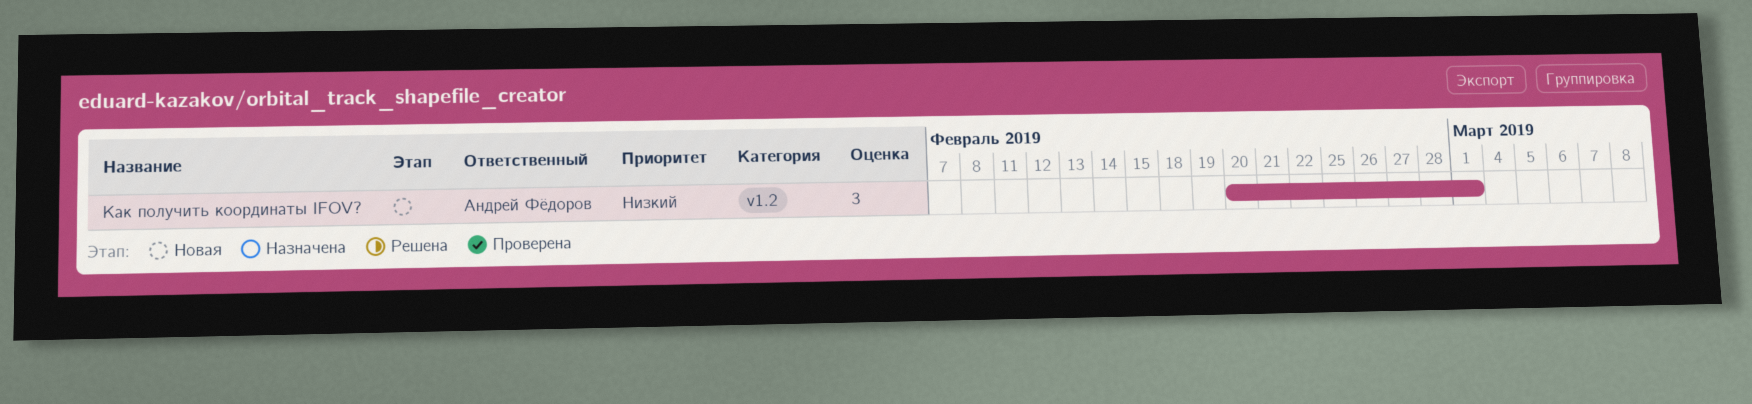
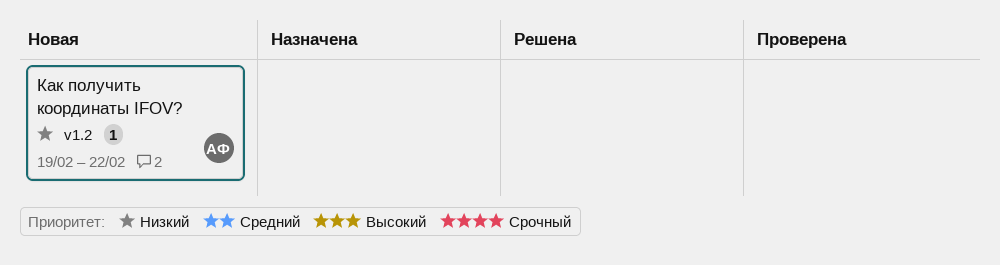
Как получить координаты IFOV?, estimate: 3 -> 1
Как получить координаты IFOV?, start: Feb 20 -> Feb 19
Как получить координаты IFOV?, due: Mar 1 -> Feb 22

